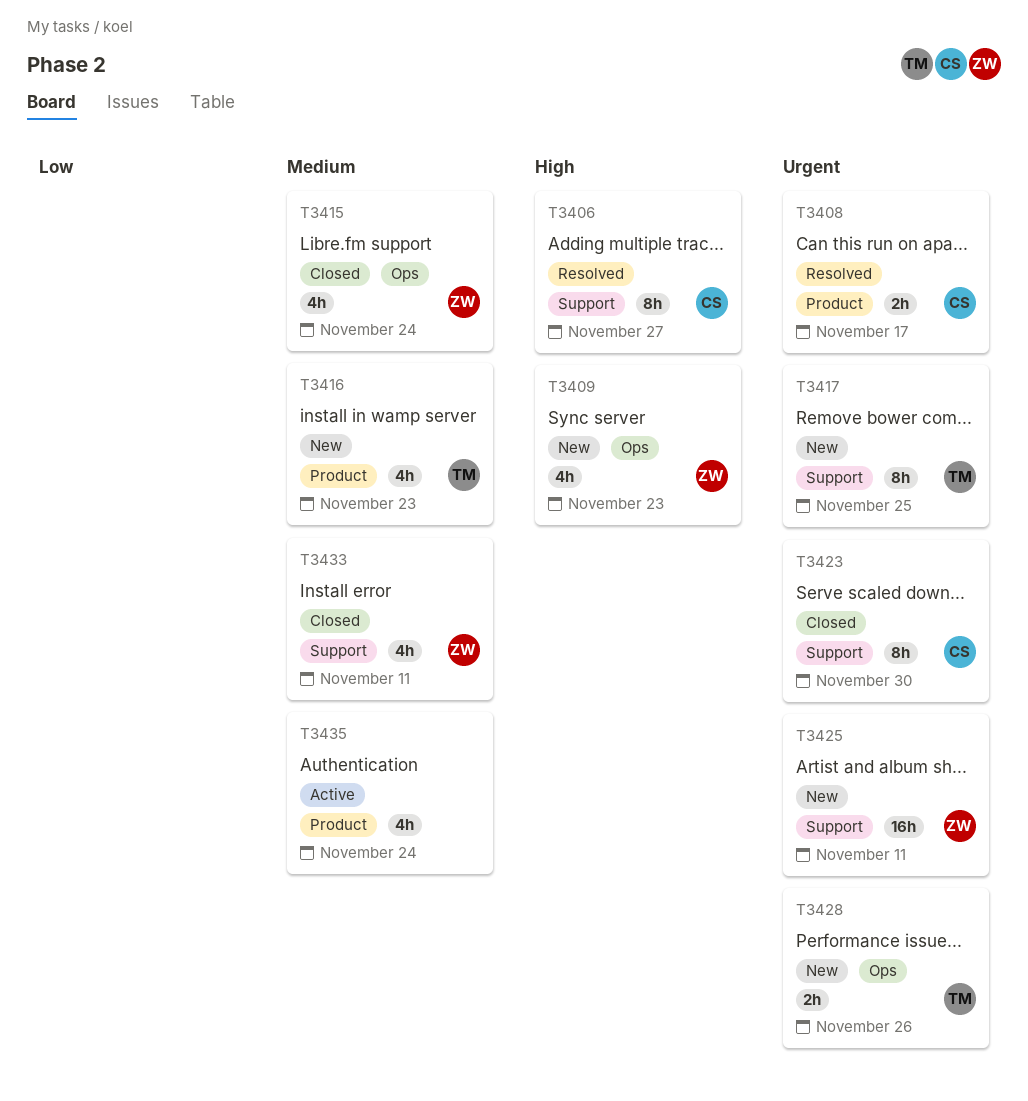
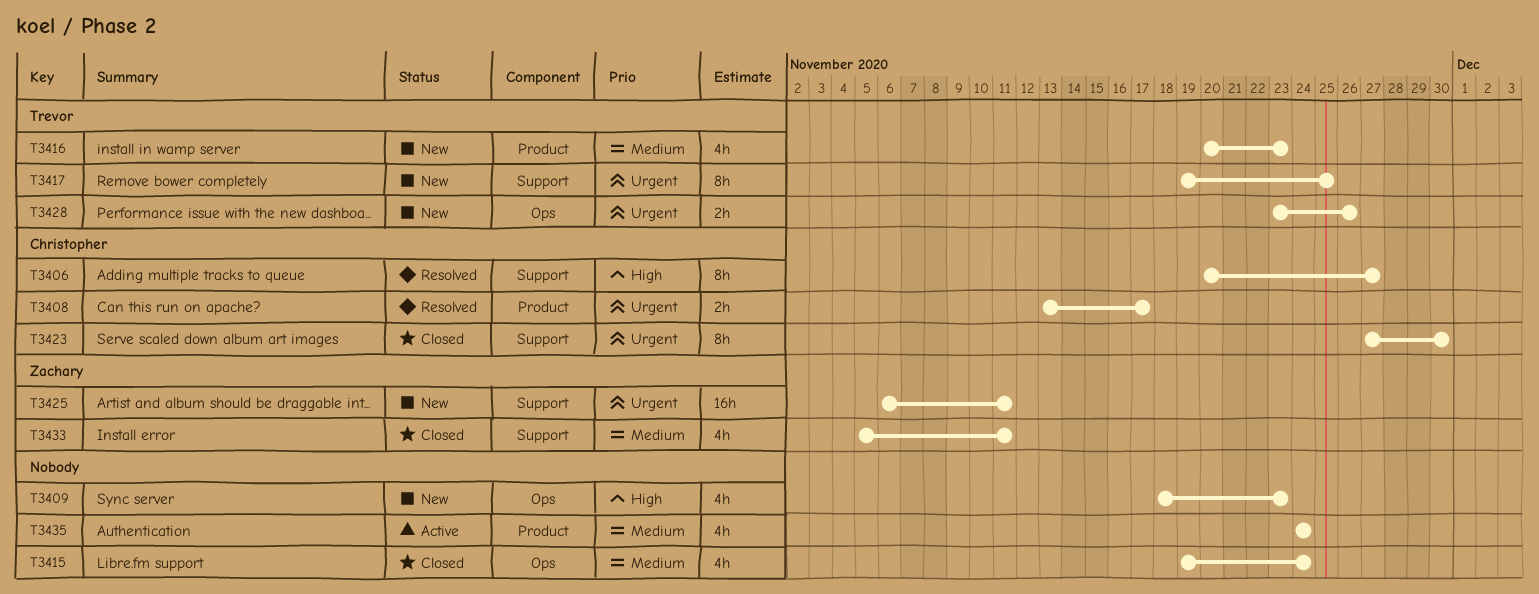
T3409, owner: Zachary -> none
T3415, owner: Zachary -> none

